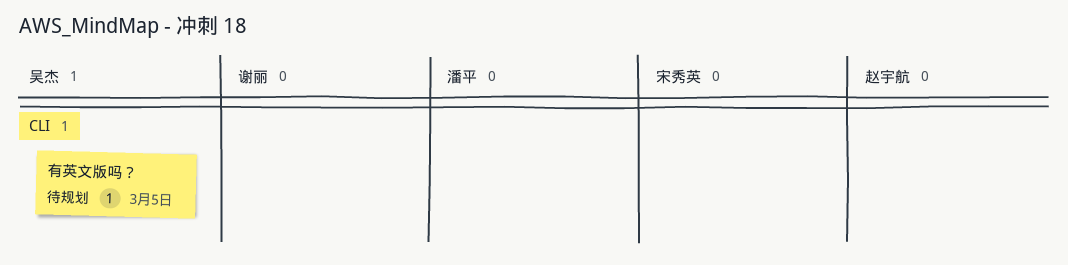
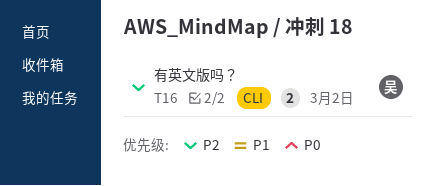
有英文版吗？, estimate: 1 -> 2
有英文版吗？, due: Mar 5 -> Mar 2

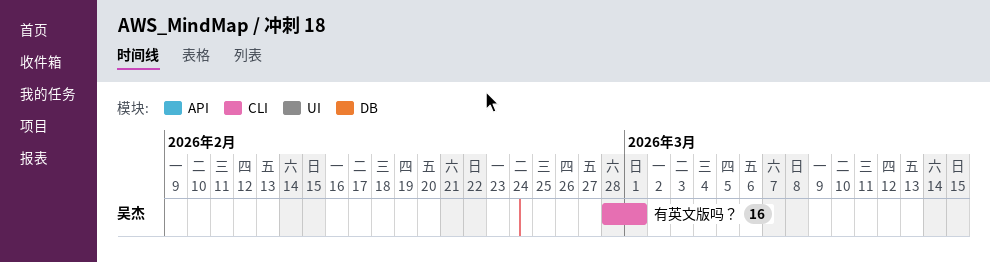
有英文版吗？, estimate: 2 -> 16
有英文版吗？, due: Mar 2 -> Mar 1

